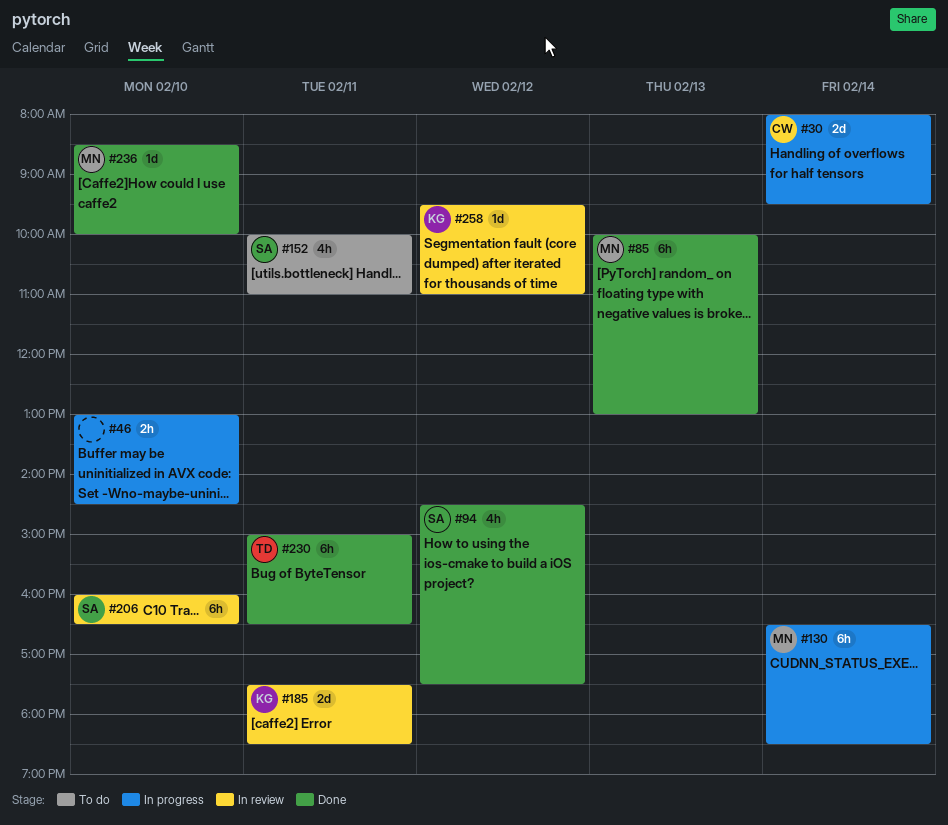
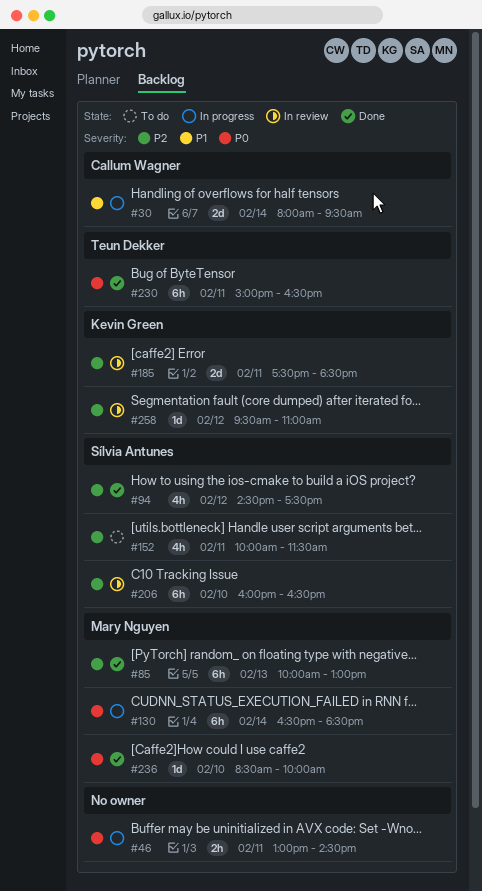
#46, day: Feb 10 -> Feb 11
#152, ends: 11:00 -> 11:30

